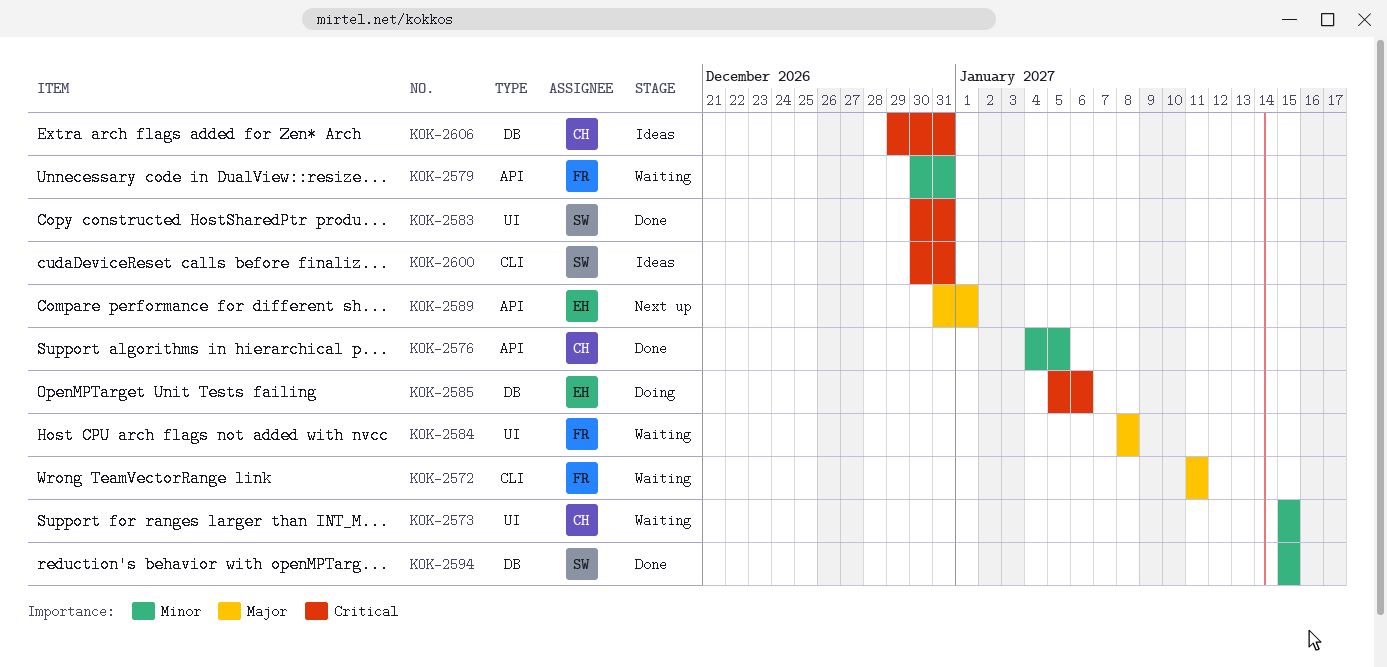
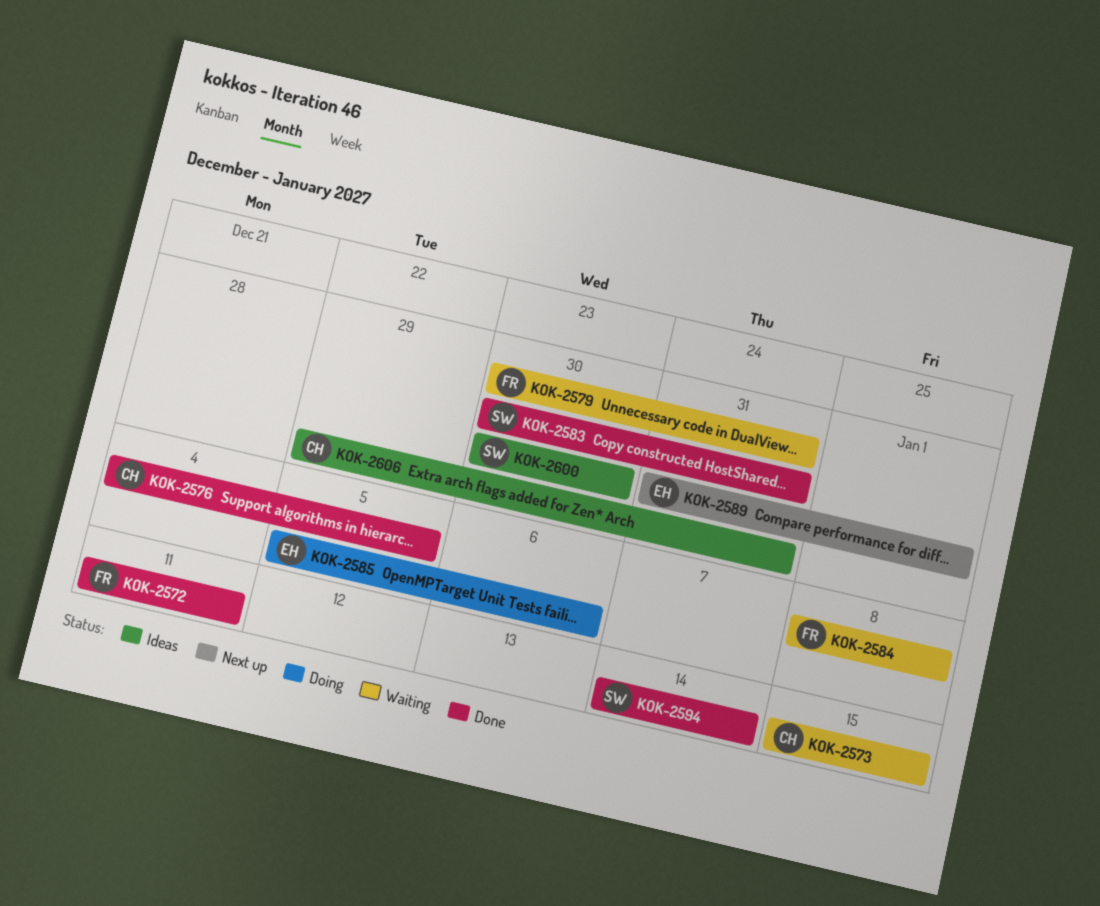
KOK-2572, status: Waiting -> Done
KOK-2594, start: Jan 15 -> Jan 14
KOK-2594, due: Jan 15 -> Jan 14
KOK-2600, due: Dec 31 -> Dec 30

